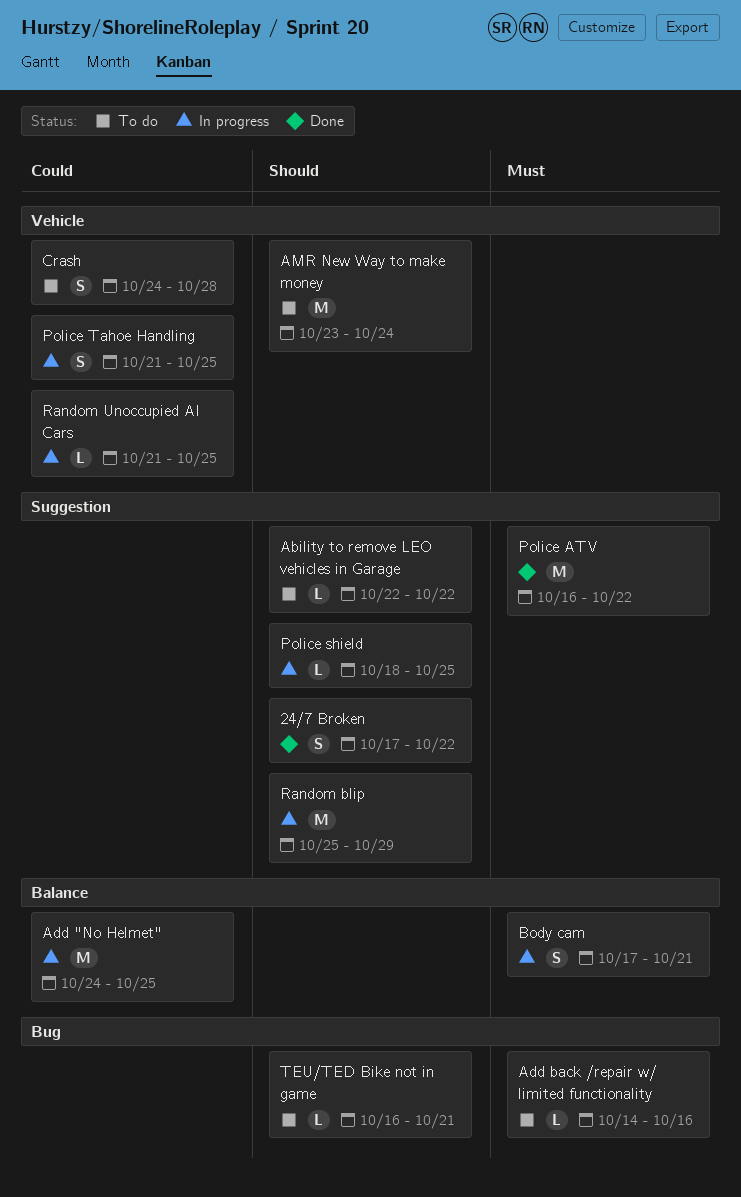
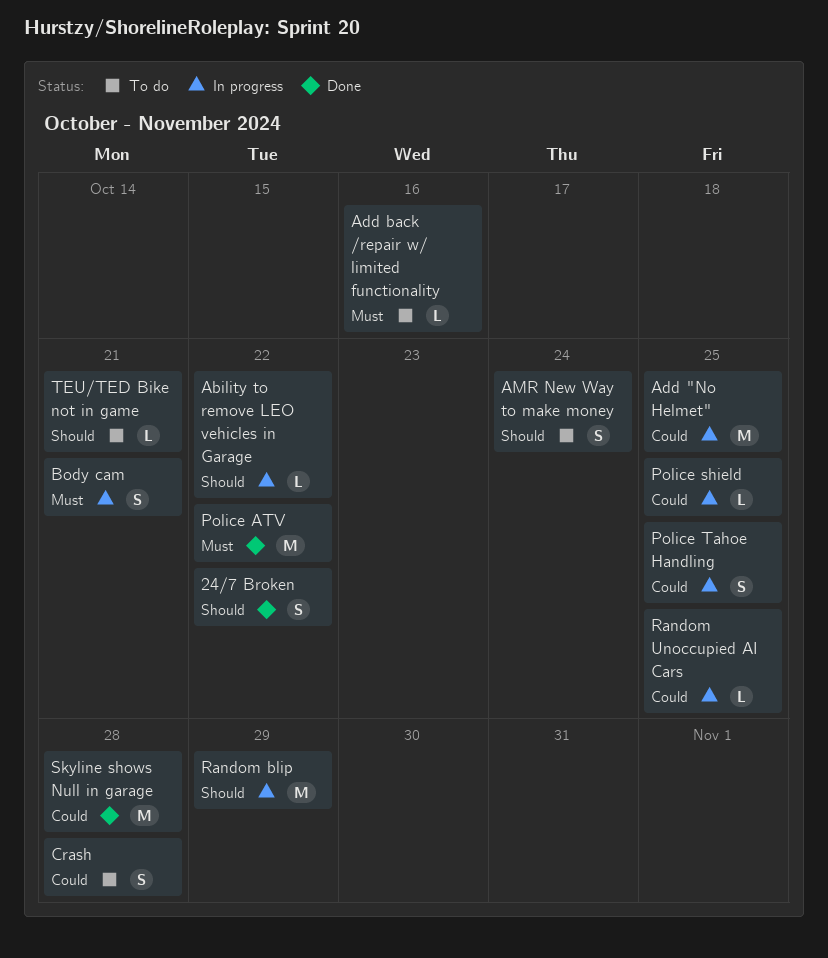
Ability to remove LEO vehicles in Garage, status: To do -> In progress
AMR New Way to make money, estimate: M -> S
Police shield, priority: Should -> Could
Skyline shows Null in garage: none -> present

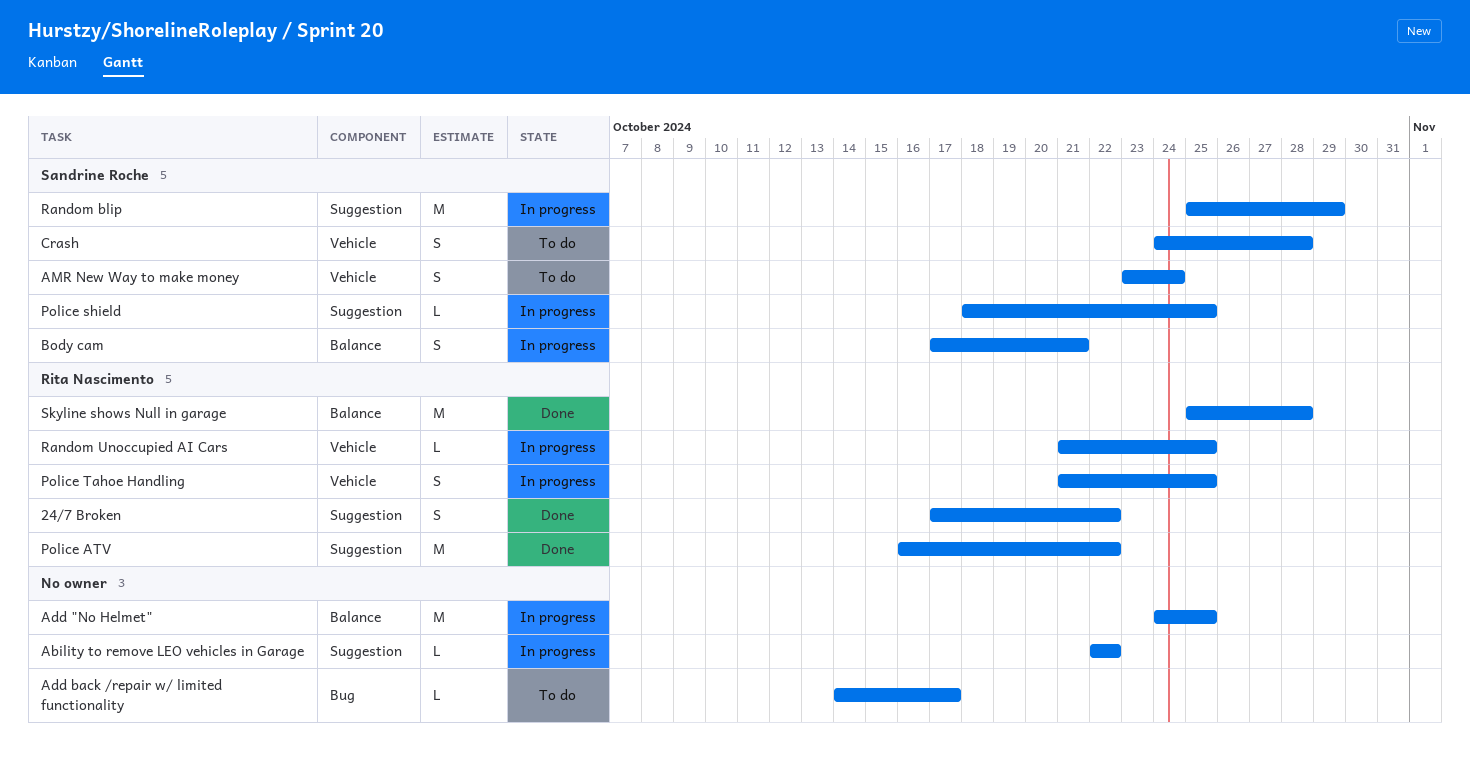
Add back /repair w/ limited functionality, due: Oct 16 -> Oct 17
TEU/TED Bike not in game: present -> none

